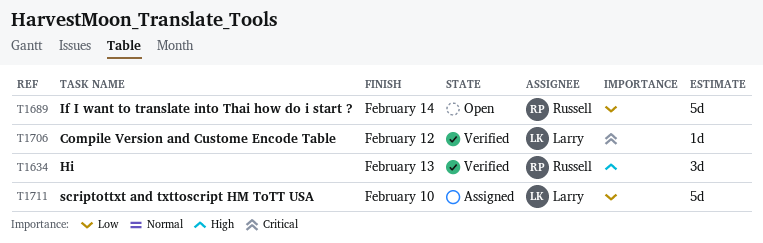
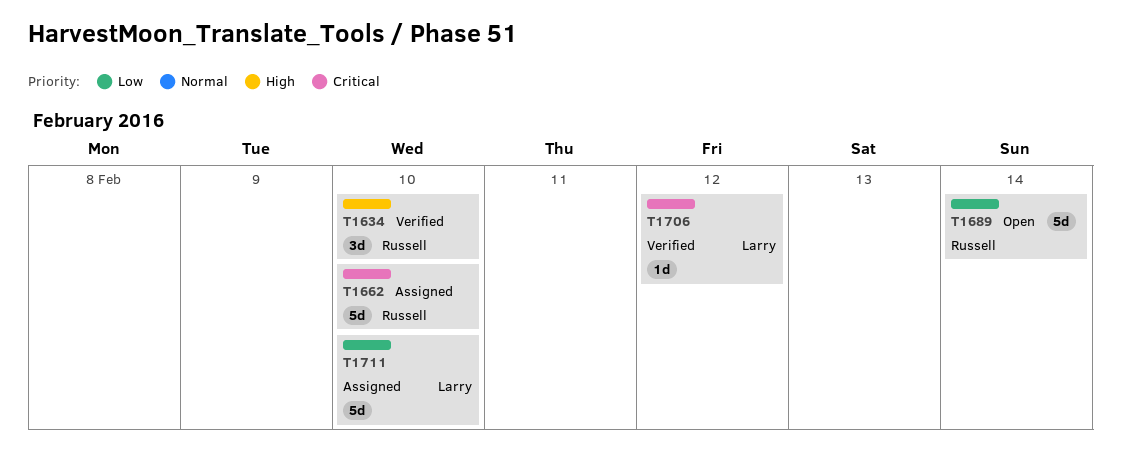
T1634, due: Feb 13 -> Feb 10
T1662: none -> present

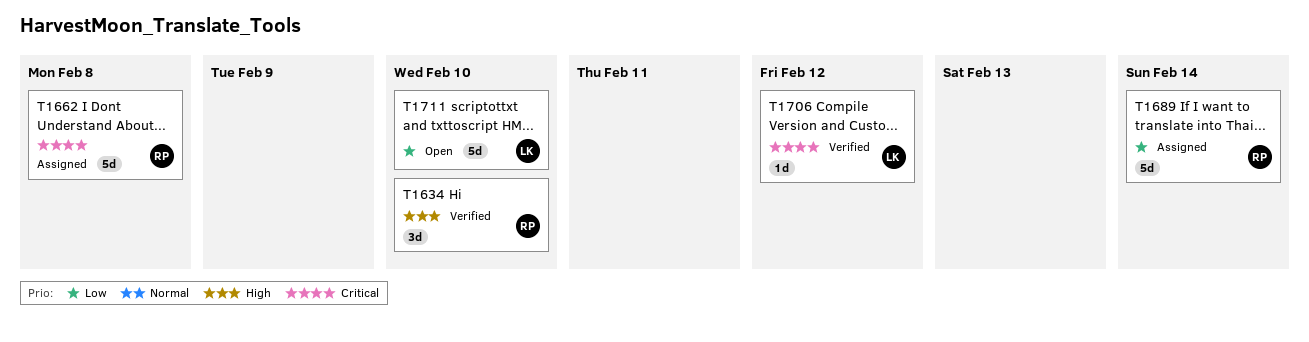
T1662, due: Feb 10 -> Feb 8
T1689, status: Open -> Assigned
T1711, status: Assigned -> Open

